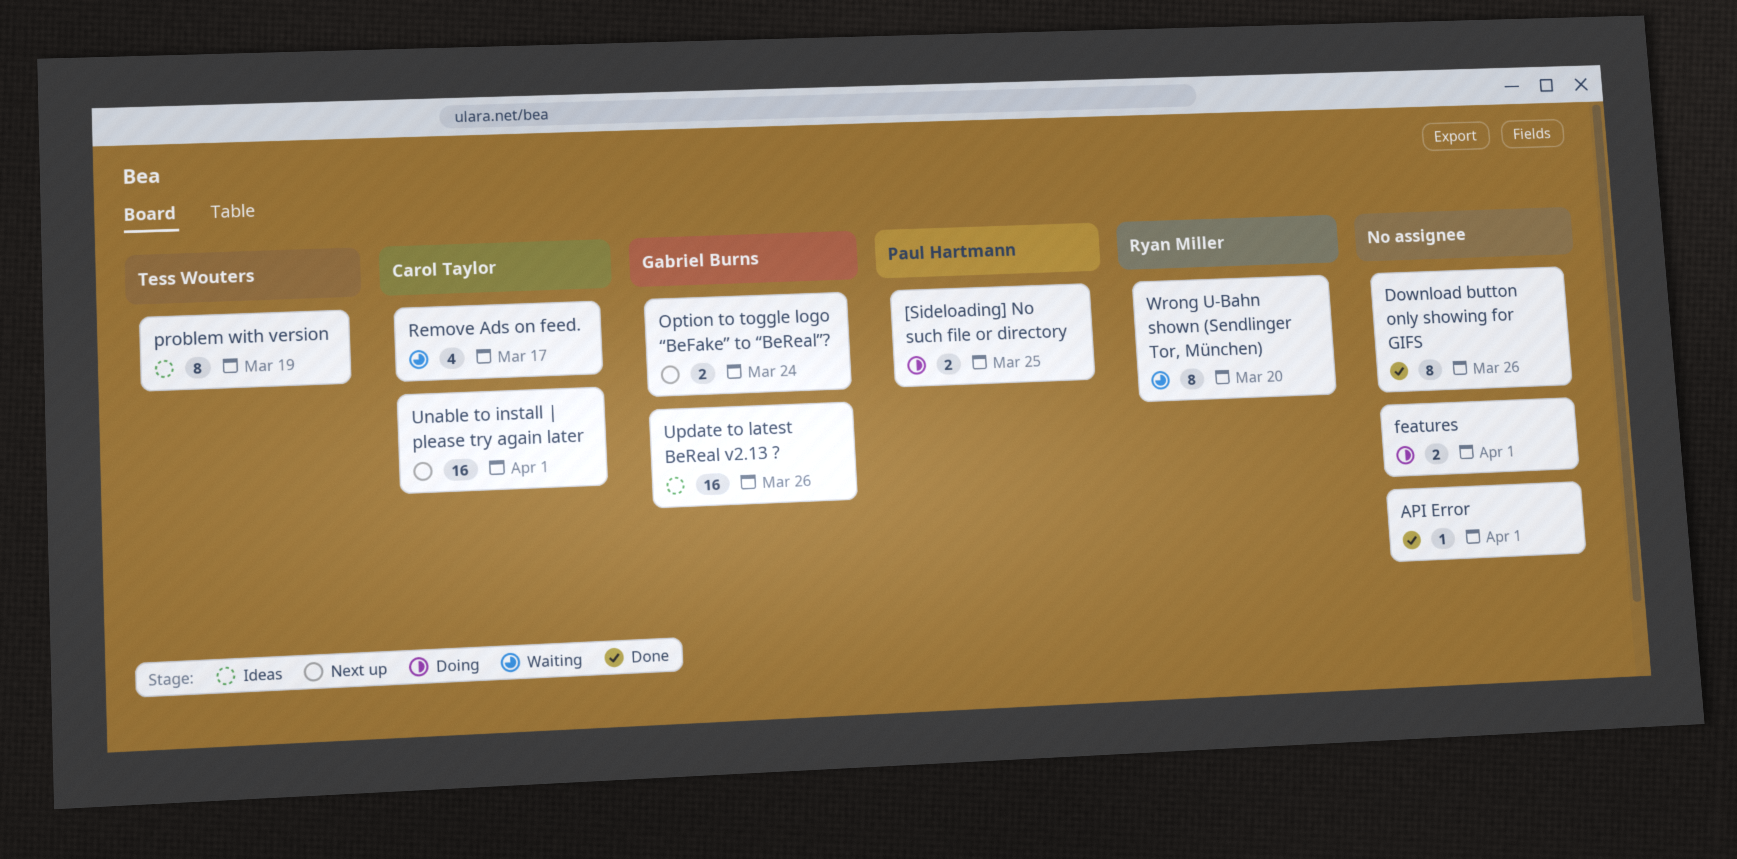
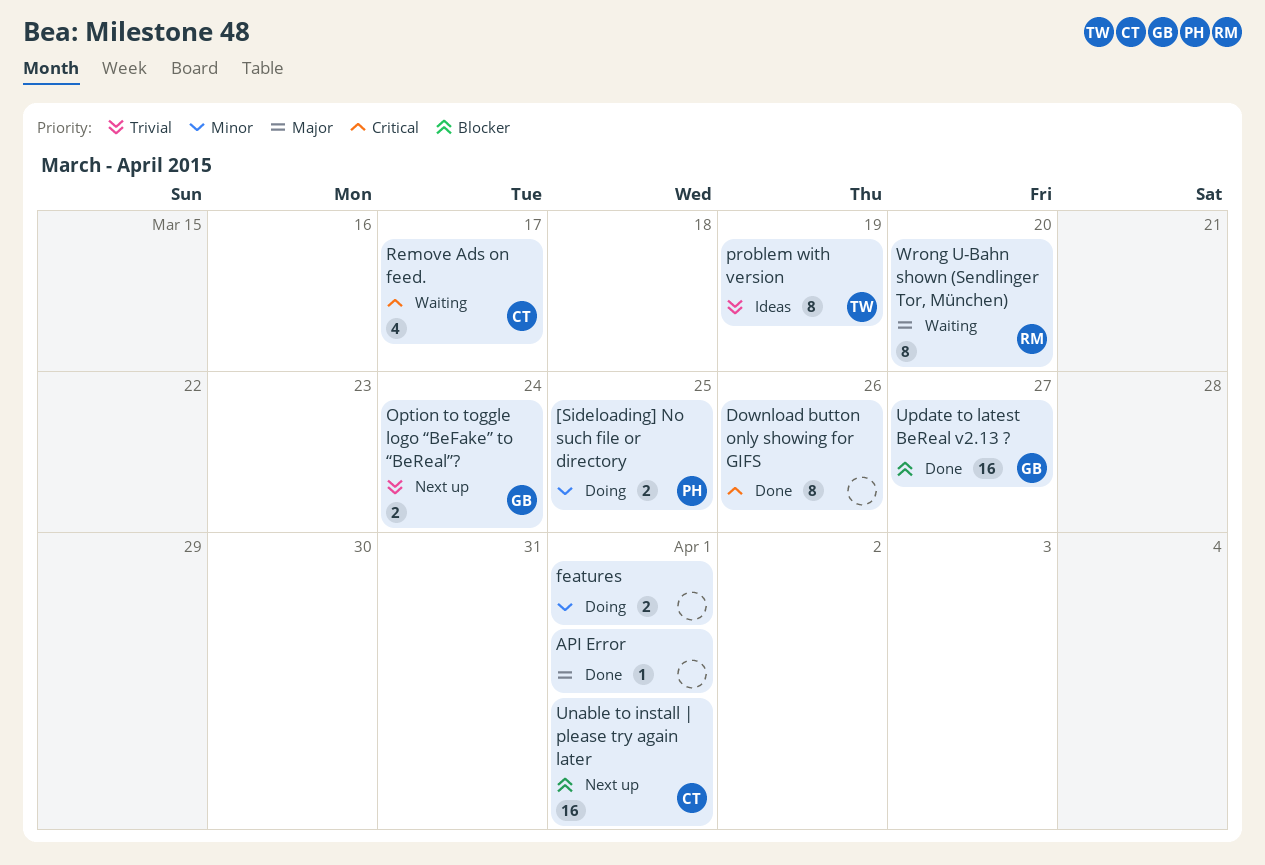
Update to latest BeReal v2.13 ?, status: Ideas -> Done
Update to latest BeReal v2.13 ?, due: Mar 26 -> Mar 27

